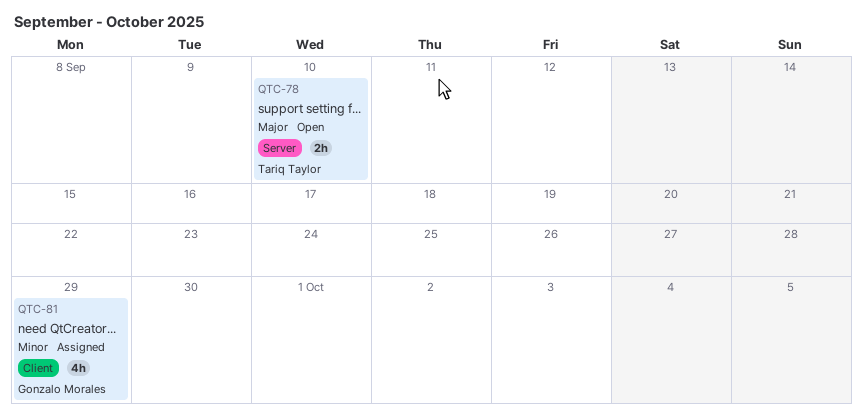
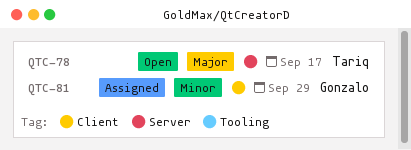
QTC-78, due: Sep 10 -> Sep 17

